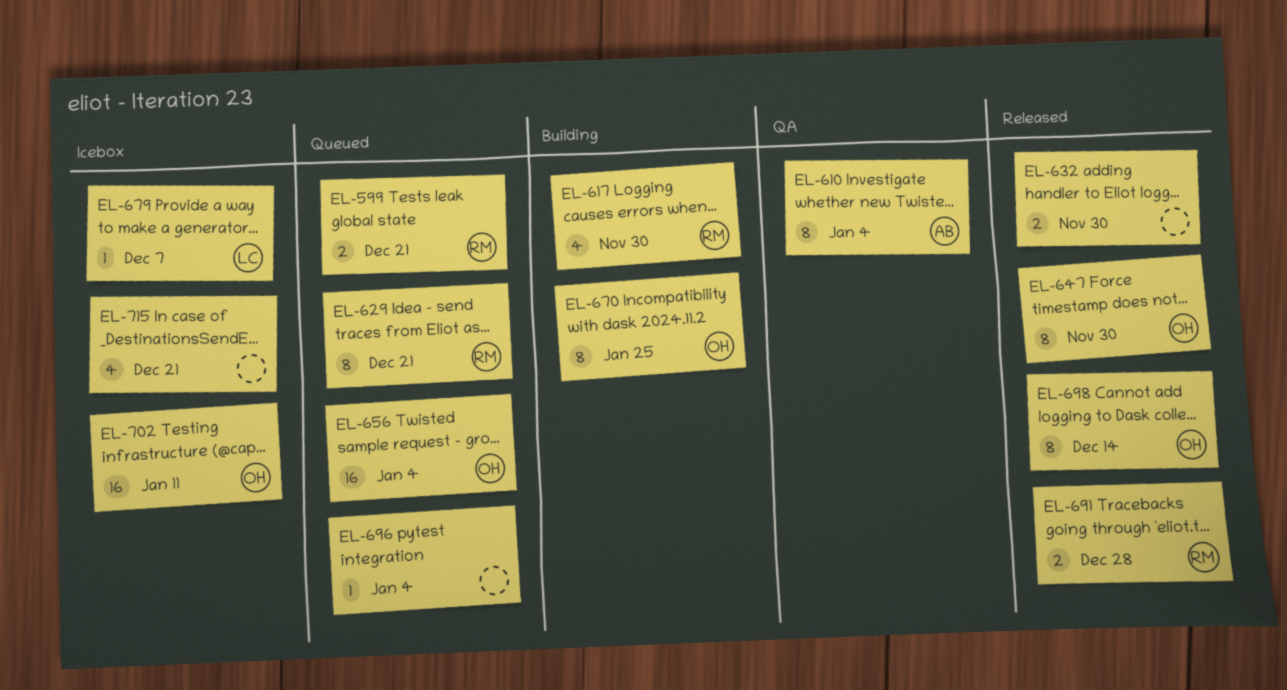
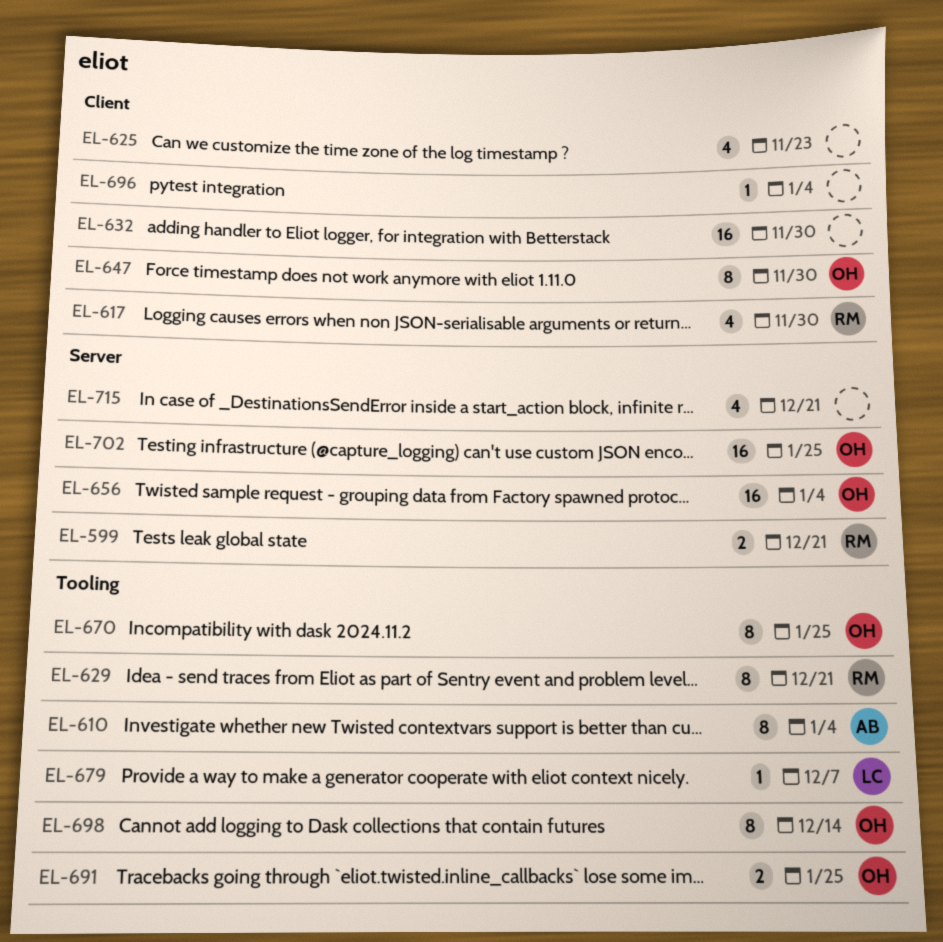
EL-625: none -> present
EL-632, estimate: 2 -> 16
EL-691, owner: RM -> OH
EL-691, due: Dec 28 -> Jan 25
EL-702, due: Jan 11 -> Jan 25

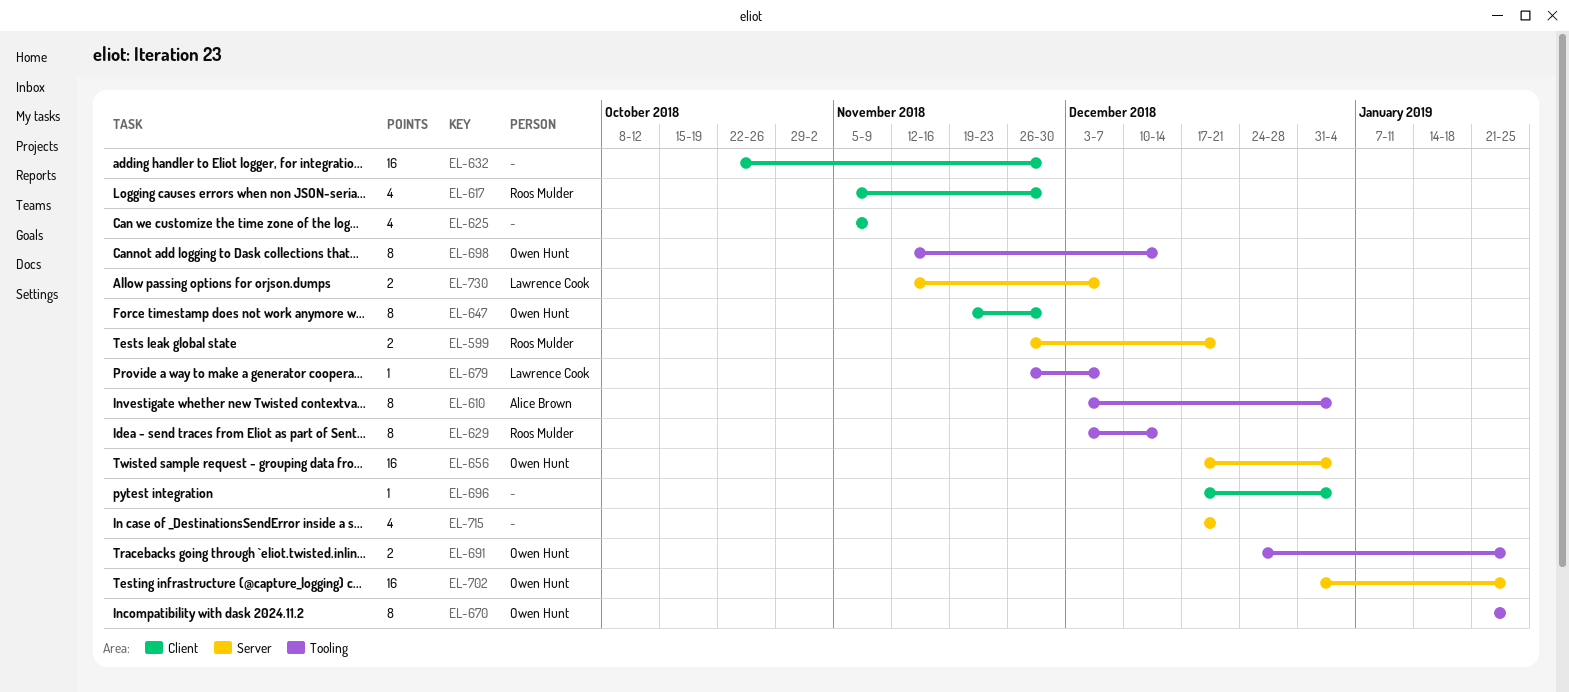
EL-625, due: Nov 23 -> Nov 9
EL-629, due: Dec 21 -> Dec 14
EL-730: none -> present

